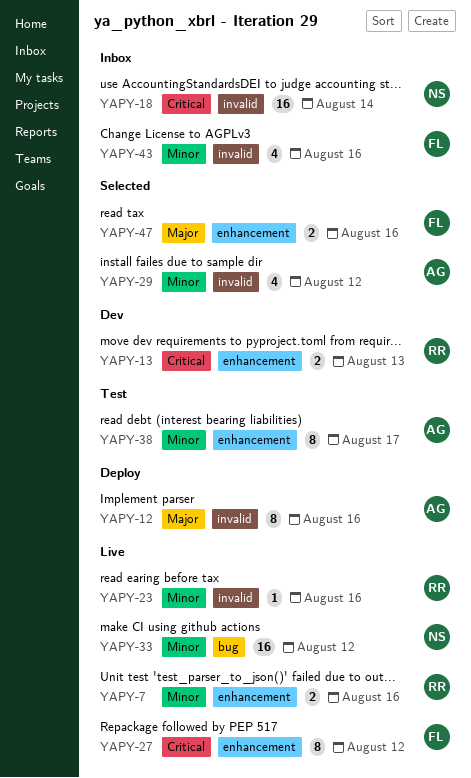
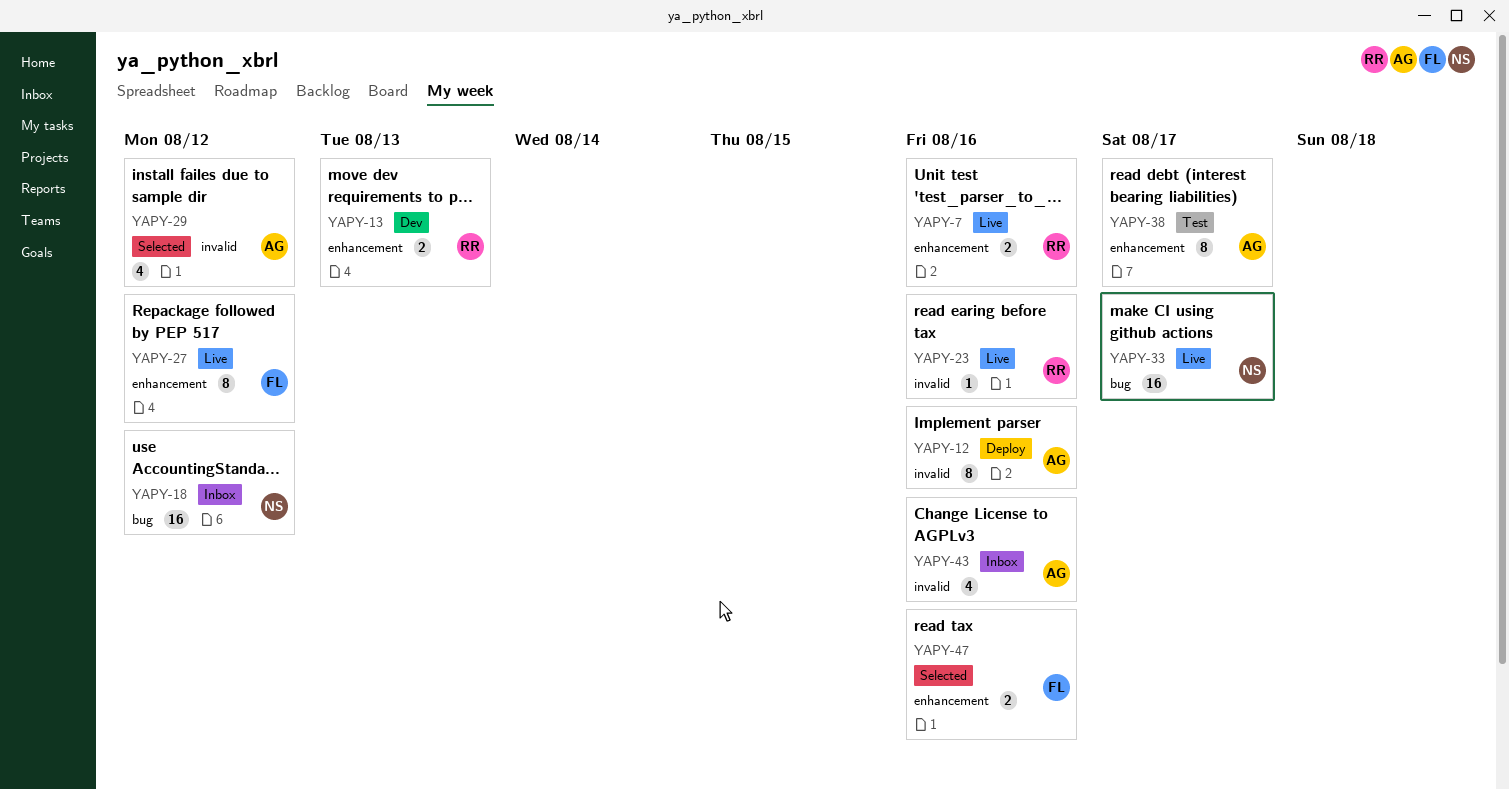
YAPY-18, label: invalid -> bug
YAPY-18, due: Aug 14 -> Aug 12
YAPY-33, due: Aug 12 -> Aug 17
YAPY-43, owner: FL -> AG

